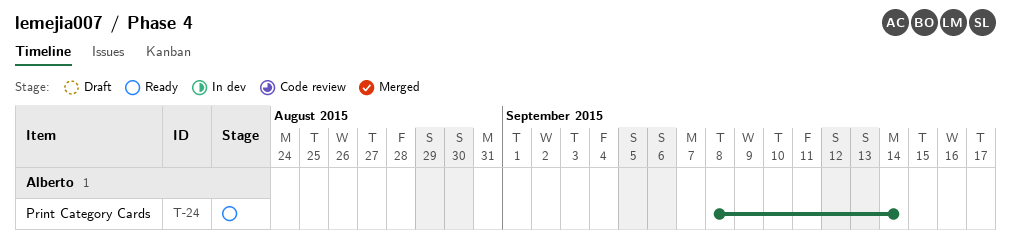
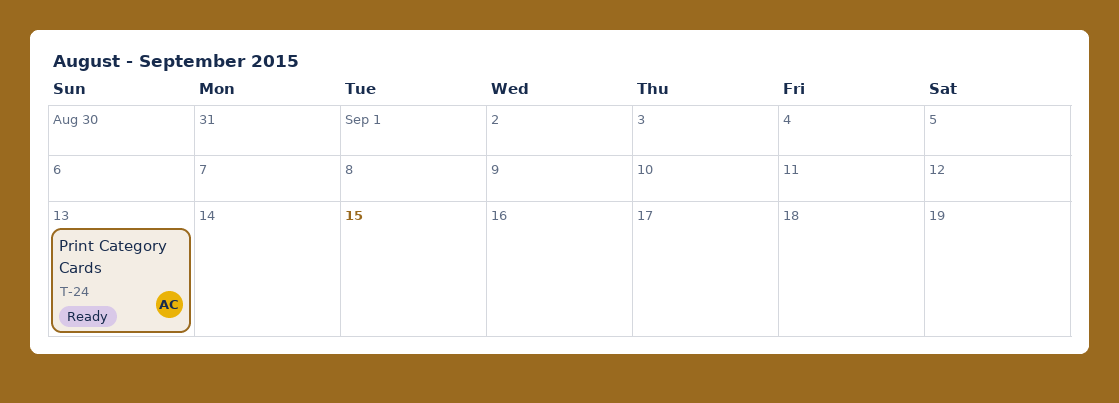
T-24, due: Sep 14 -> Sep 13

